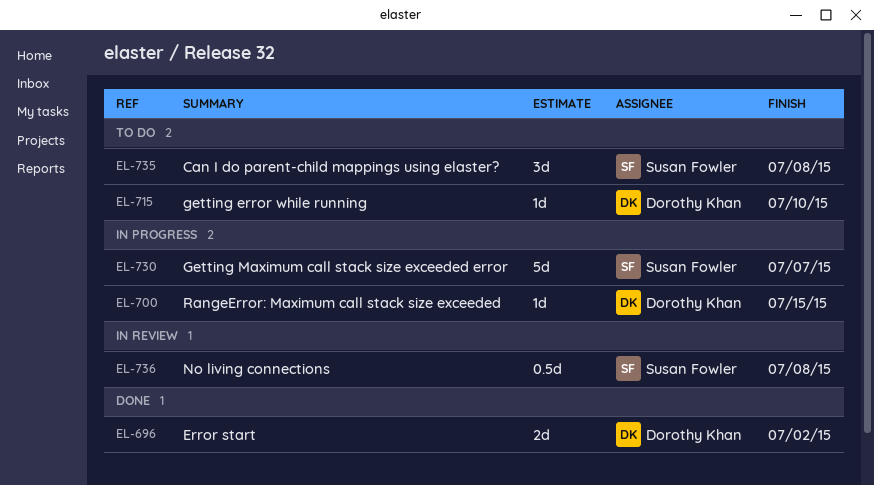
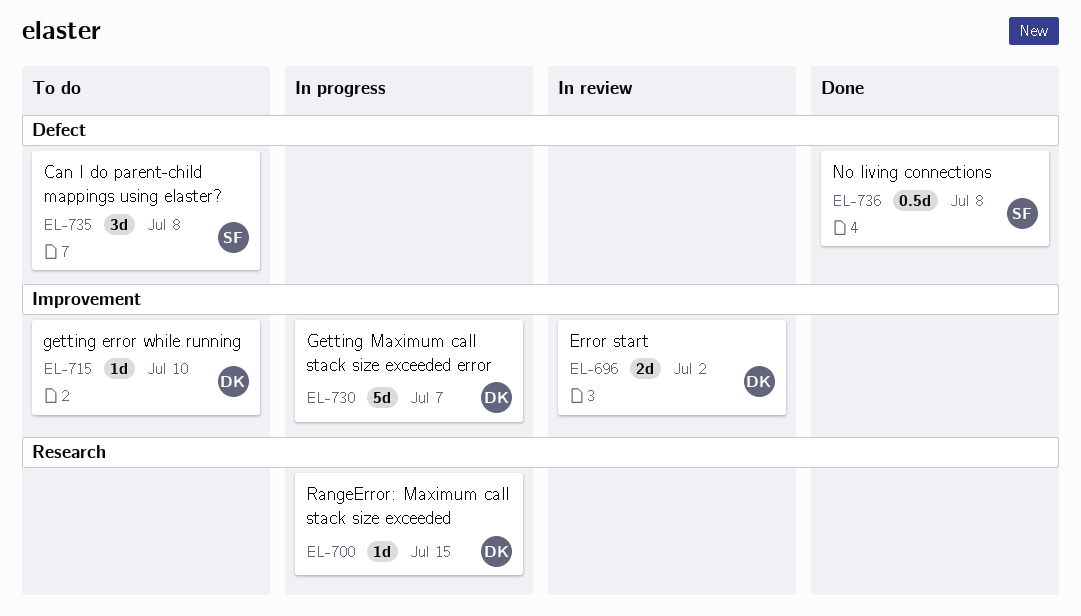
EL-696, status: Done -> In review
EL-730, owner: Susan Fowler -> Dorothy Khan
EL-736, status: In review -> Done

